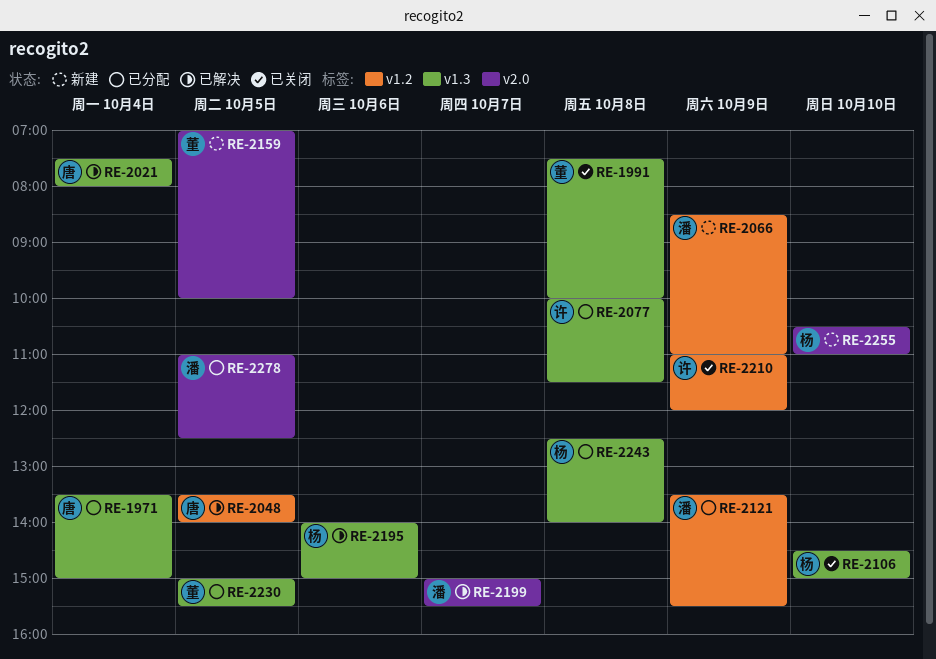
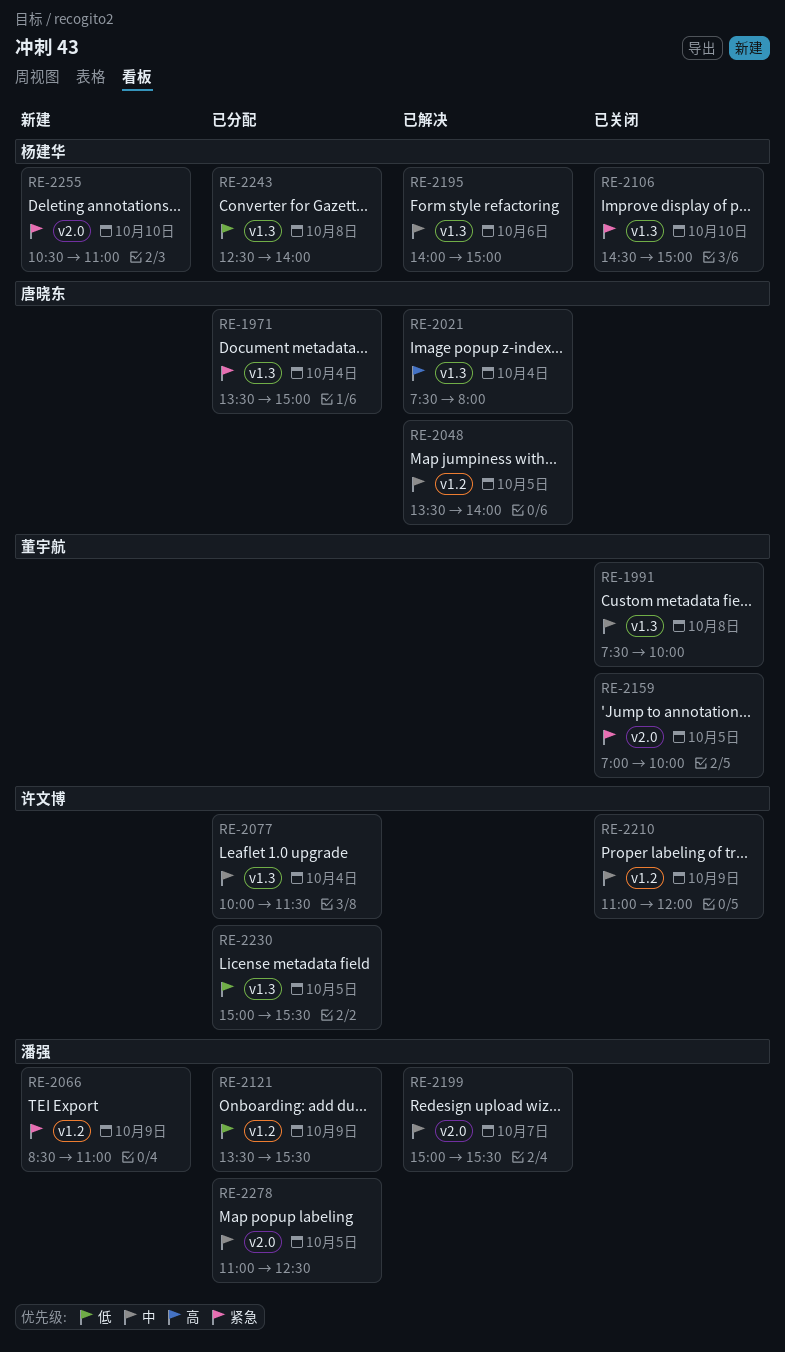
RE-2077, day: Oct 8 -> Oct 4
RE-2159, status: 新建 -> 已关闭
RE-2230, owner: 董宇航 -> 许文博

